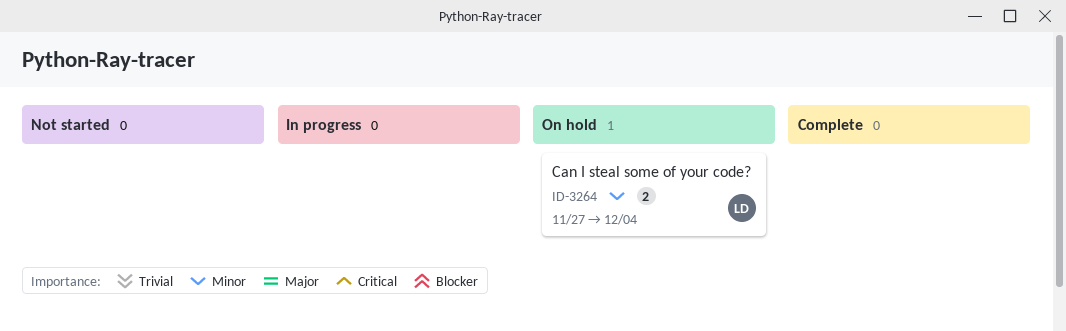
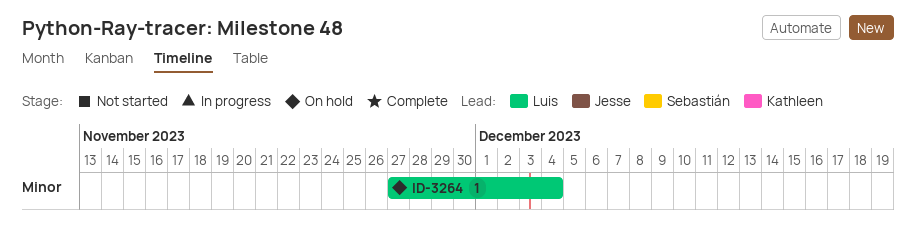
ID-3264, estimate: 2 -> 1

